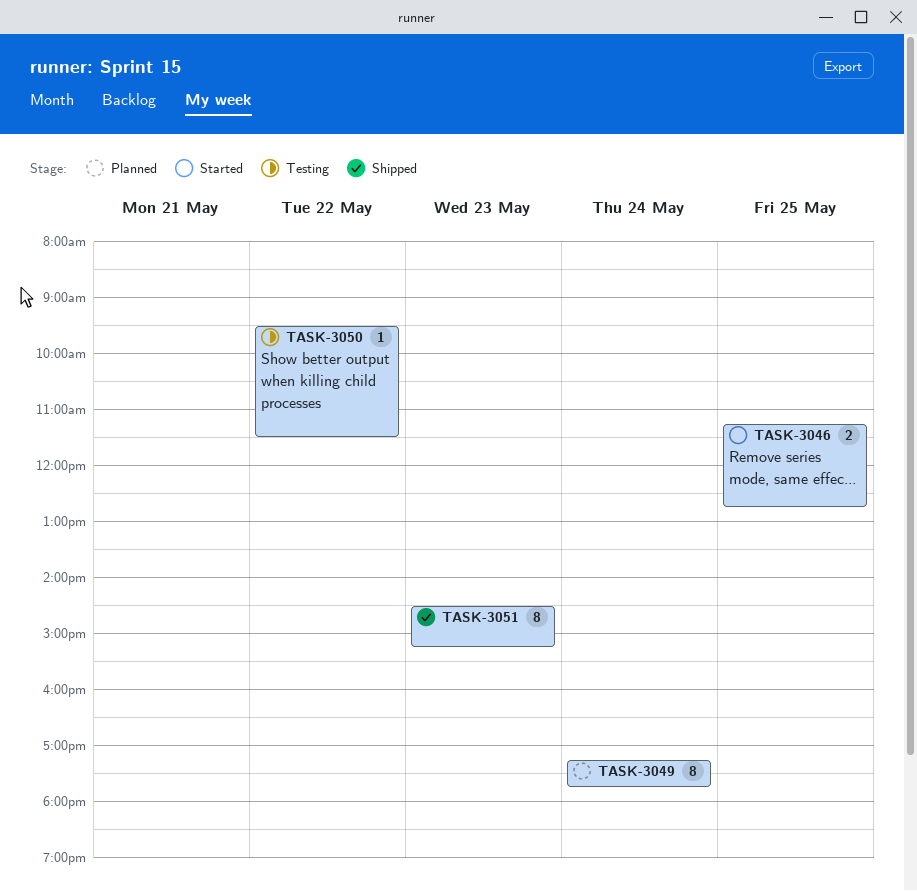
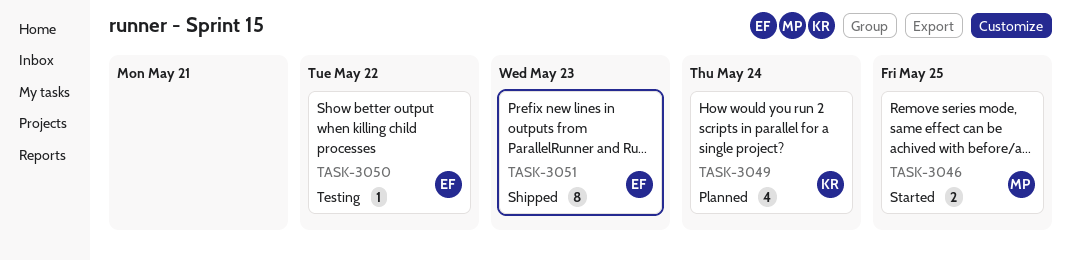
TASK-3049, estimate: 8 -> 4

